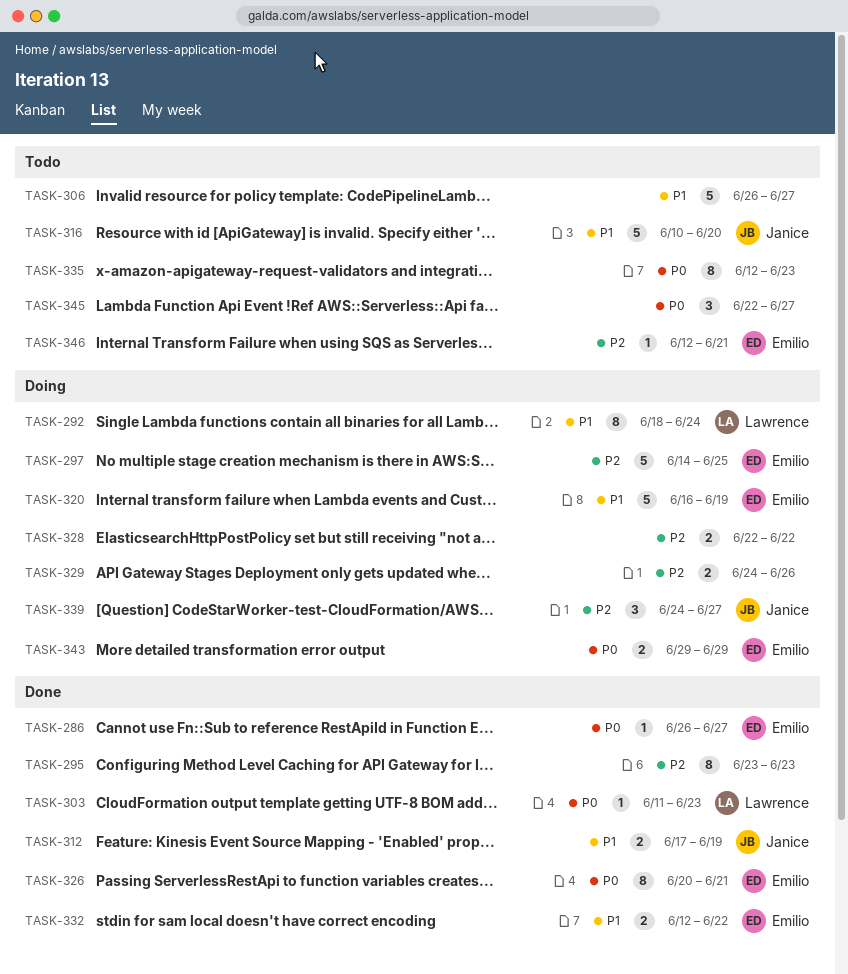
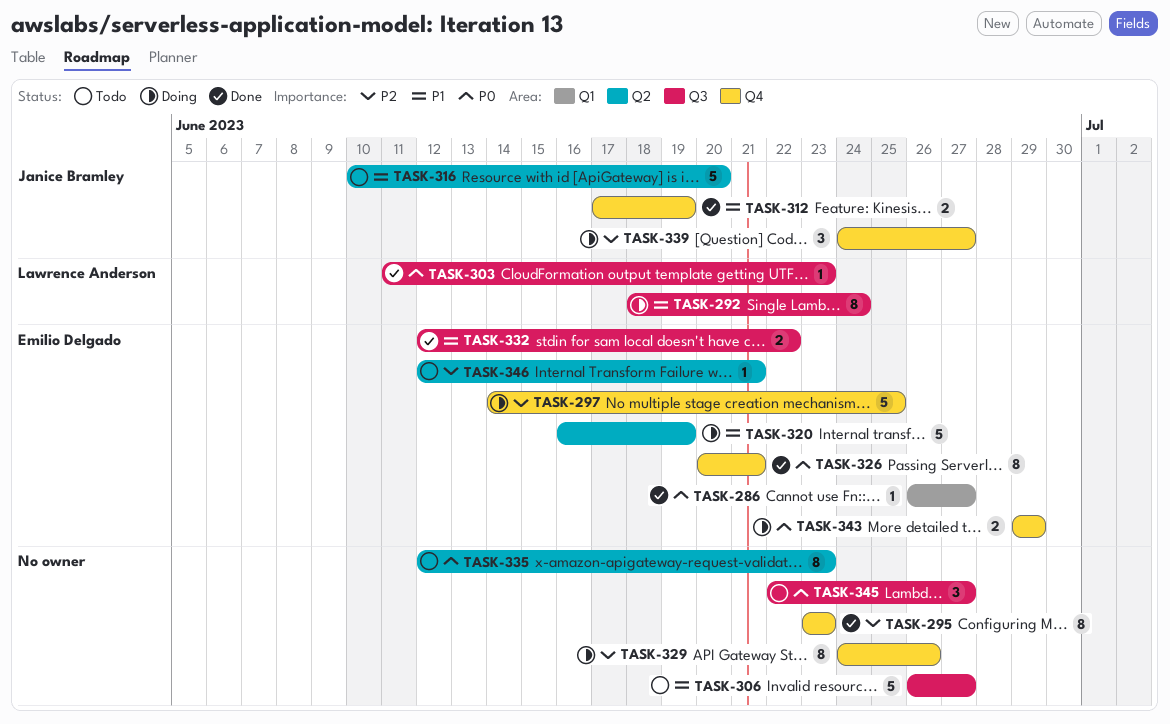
TASK-328: present -> none
TASK-329, estimate: 2 -> 8

